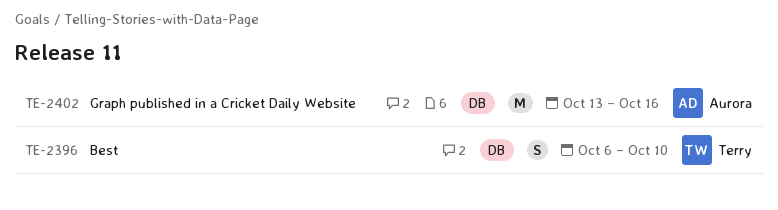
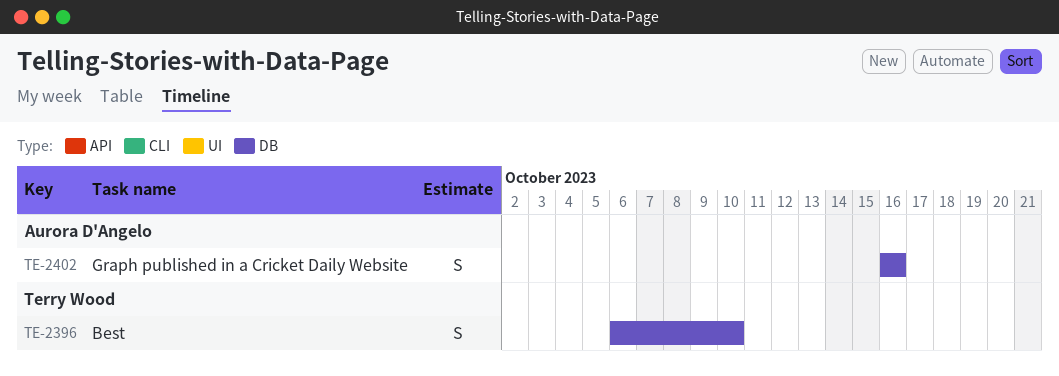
TE-2402, estimate: M -> S
TE-2402, start: Oct 13 -> Oct 16

